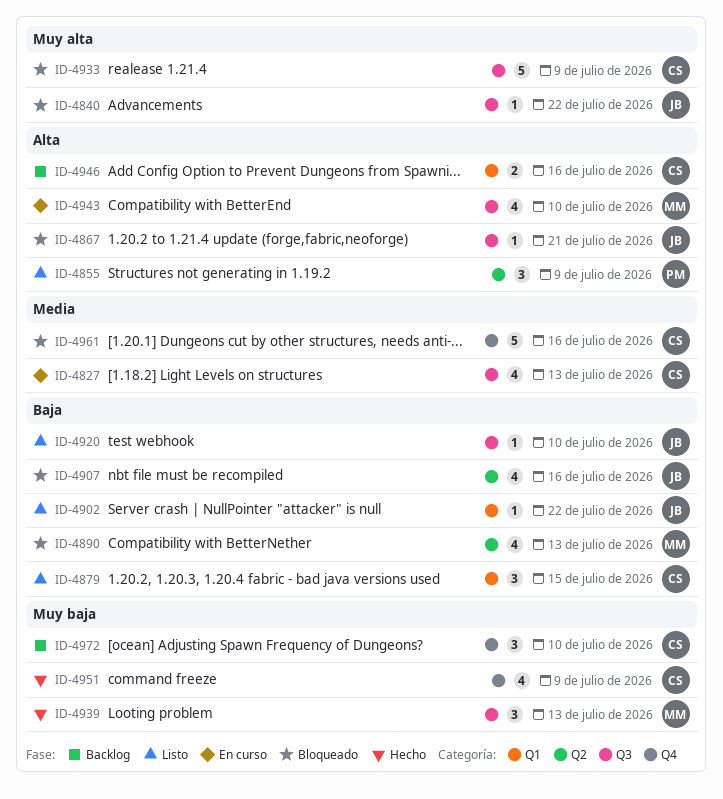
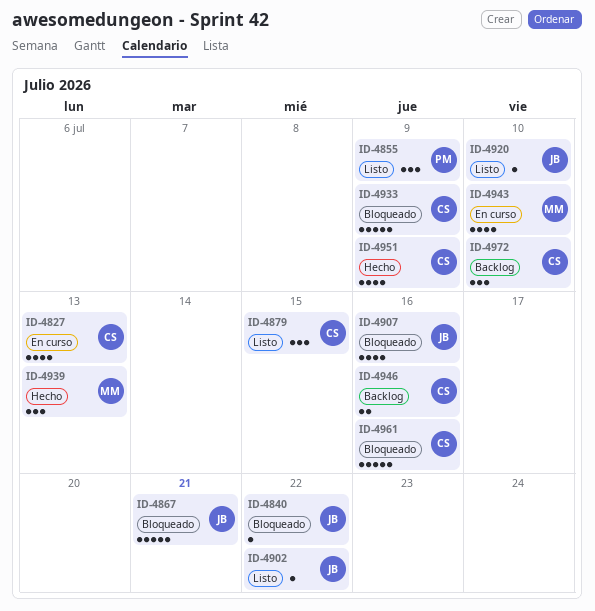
ID-4867, estimate: 1 -> 5
ID-4890: present -> none

